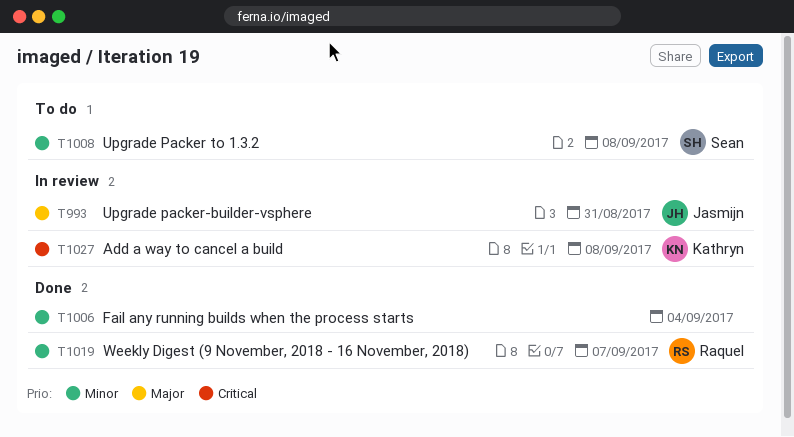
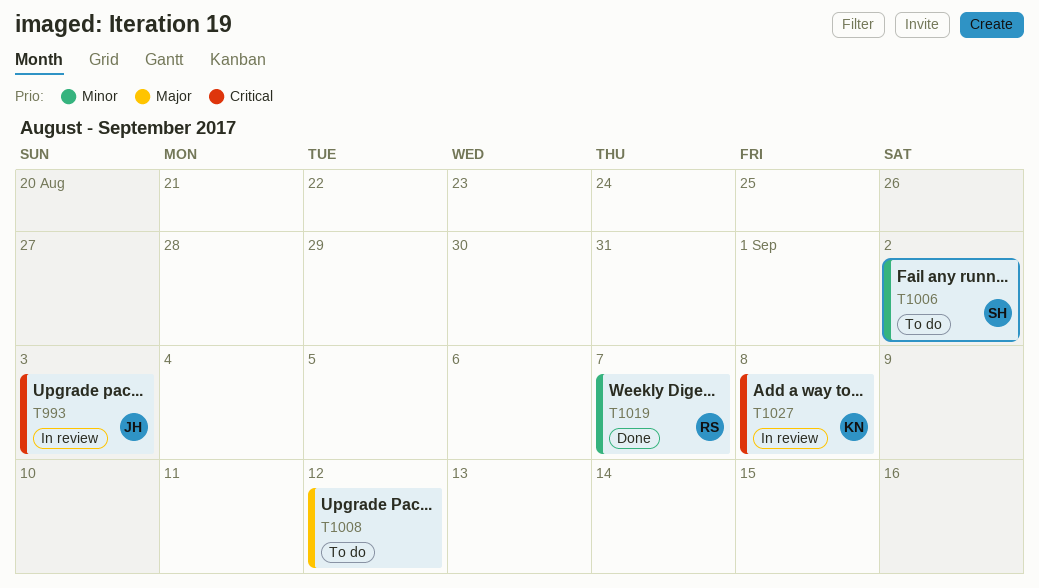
T993, priority: Major -> Critical
T993, due: Aug 31 -> Sep 3
T1006, status: Done -> To do
T1006, owner: none -> Sean
T1006, due: Sep 4 -> Sep 2
T1008, owner: Sean -> none
T1008, priority: Minor -> Major
T1008, due: Sep 8 -> Sep 12

